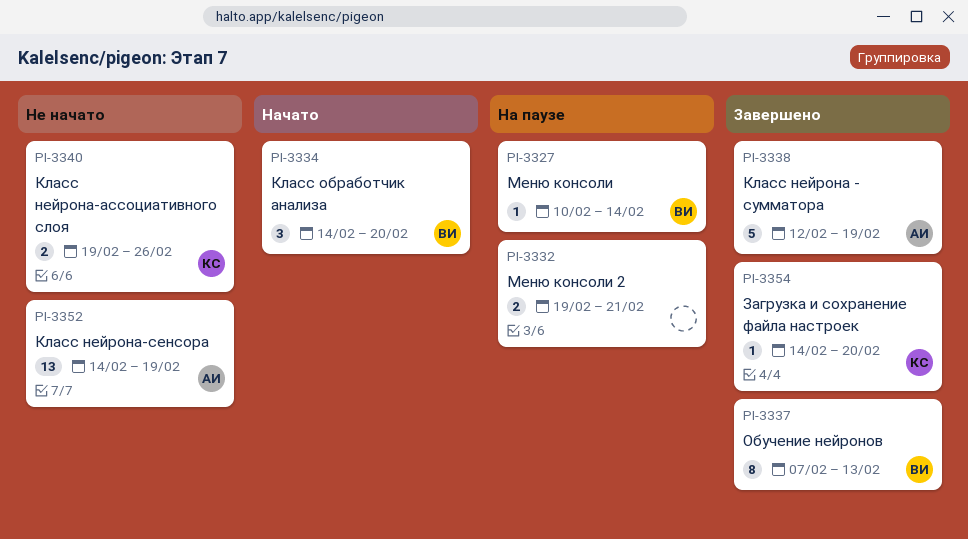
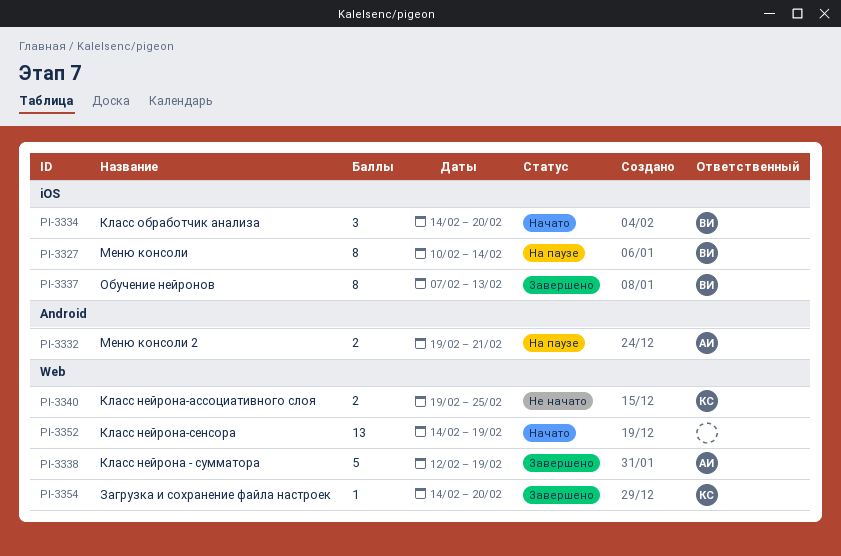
PI-3327, estimate: 1 -> 8
PI-3332, owner: none -> АИ
PI-3340, due: Feb 26 -> Feb 25
PI-3352, status: Не начато -> Начато
PI-3352, owner: АИ -> none

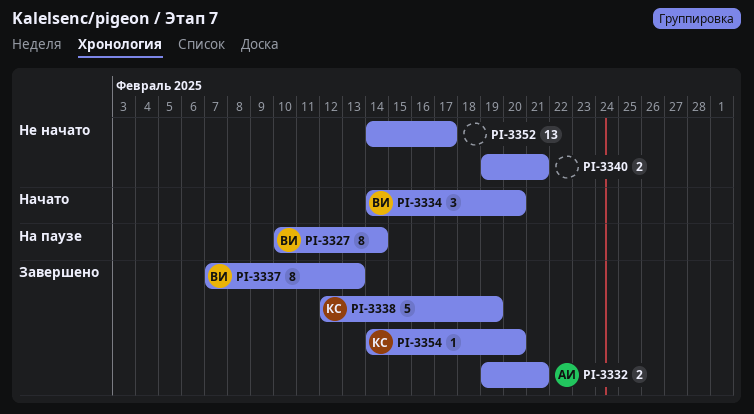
PI-3332, status: На паузе -> Завершено
PI-3338, owner: АИ -> КС
PI-3340, owner: КС -> none
PI-3340, due: Feb 25 -> Feb 21
PI-3352, status: Начато -> Не начато
PI-3352, due: Feb 19 -> Feb 17

